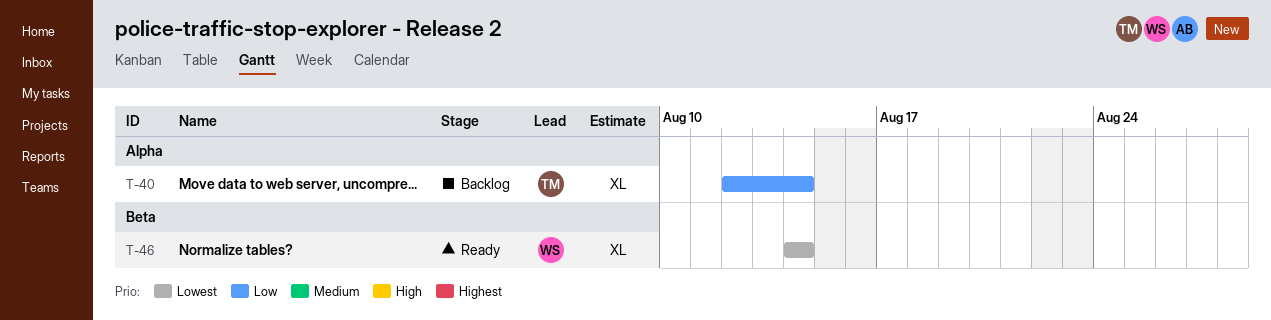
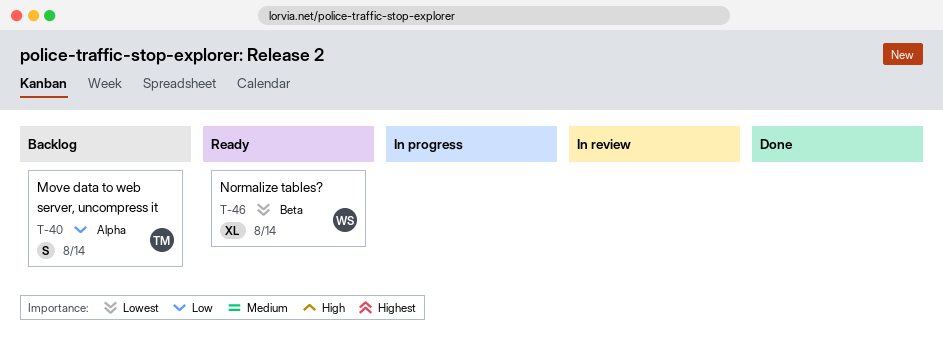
T-40, estimate: XL -> S

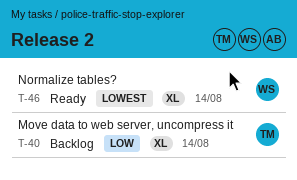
T-40, estimate: S -> XL

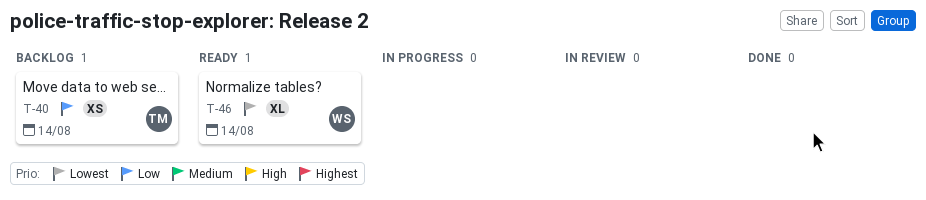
T-40, estimate: XL -> XS

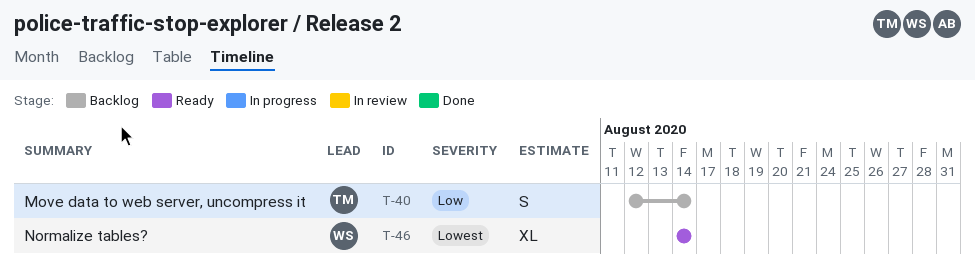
T-40, estimate: XS -> S

